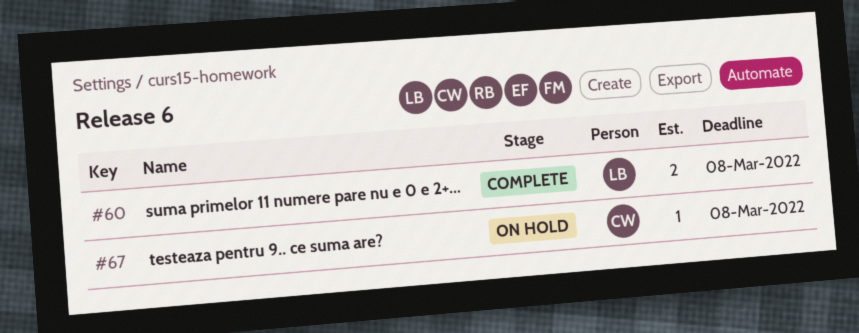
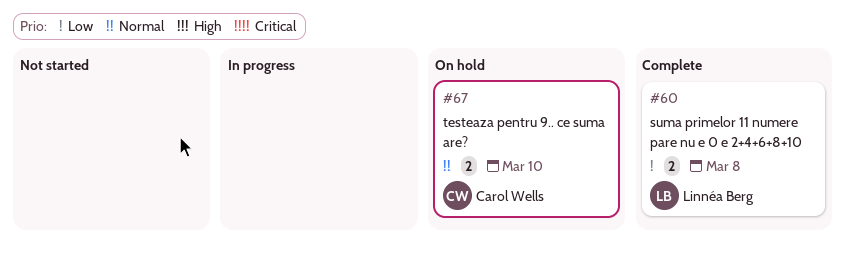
#67, estimate: 1 -> 2
#67, due: Mar 8 -> Mar 10

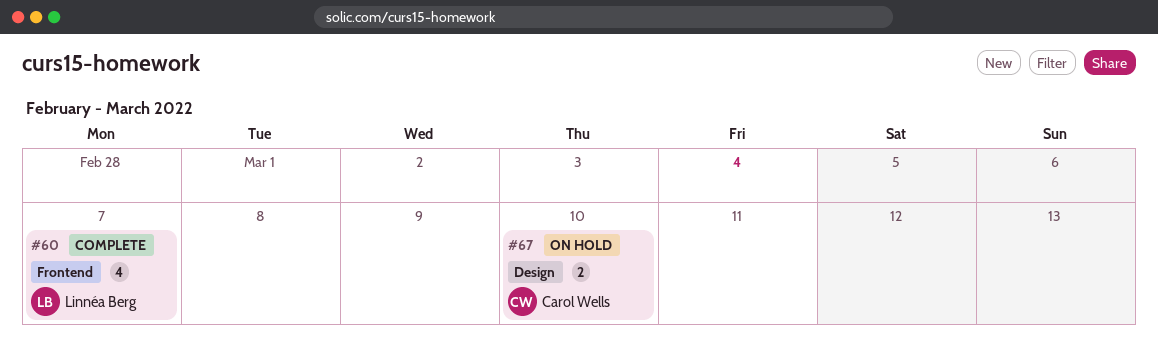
#60, estimate: 2 -> 4
#60, due: Mar 8 -> Mar 7

